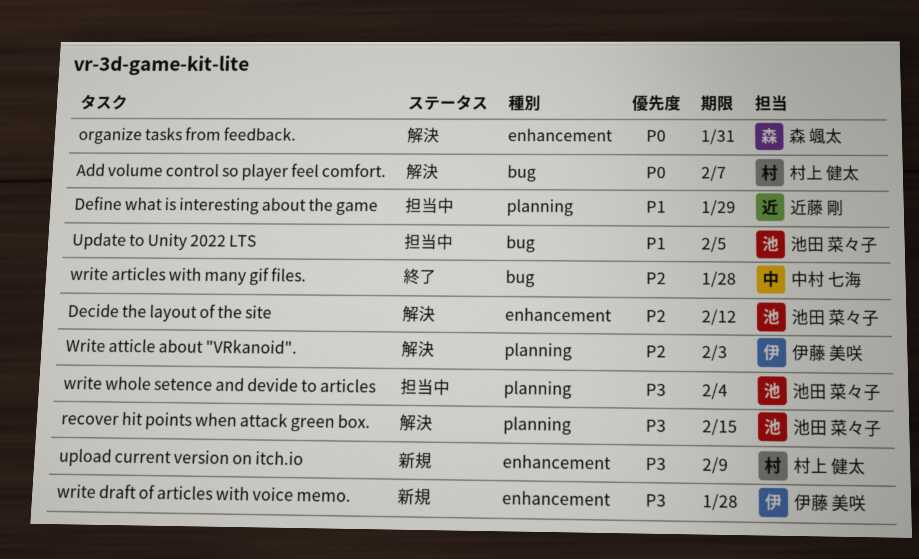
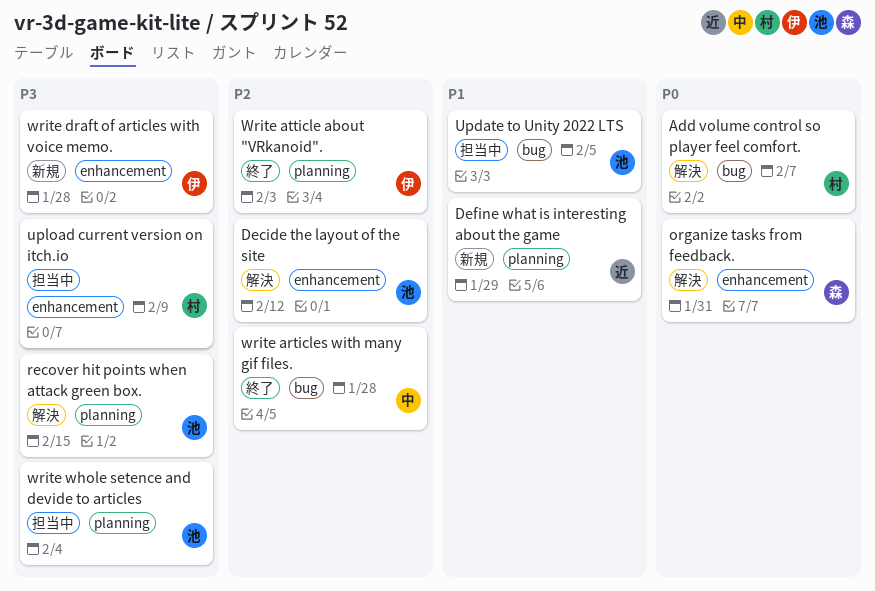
Define what is interesting about the game, status: 担当中 -> 新規
upload current version on itch.io, status: 新規 -> 担当中
Write atticle about "VRkanoid"., status: 解決 -> 終了

